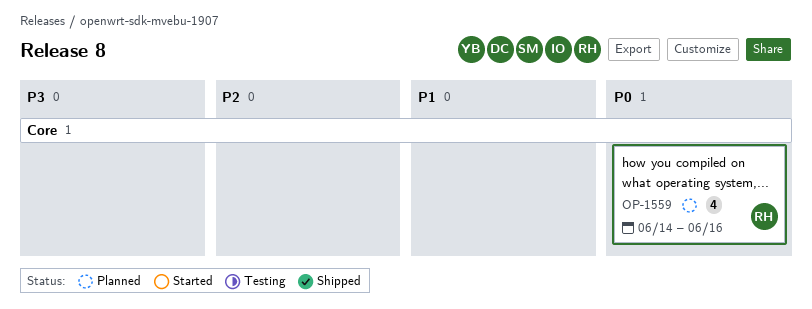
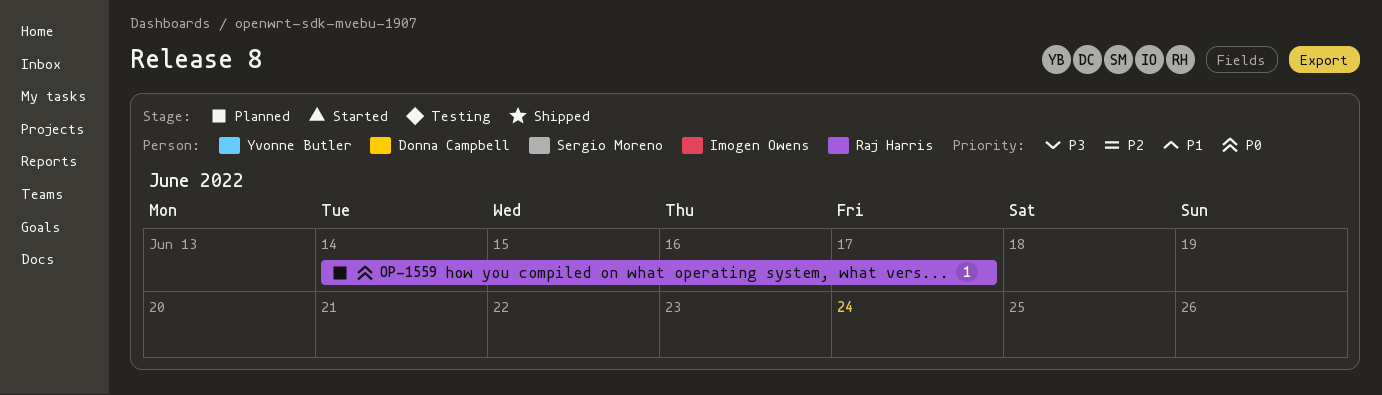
OP-1559, estimate: 4 -> 1
OP-1559, due: Jun 16 -> Jun 17

